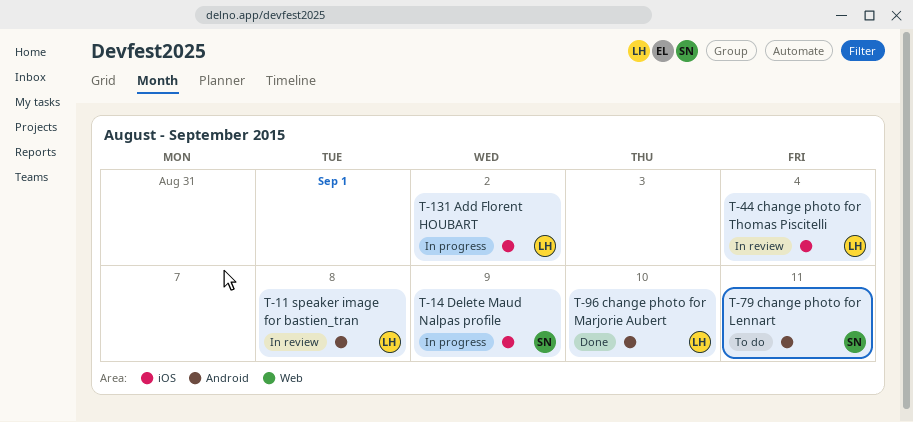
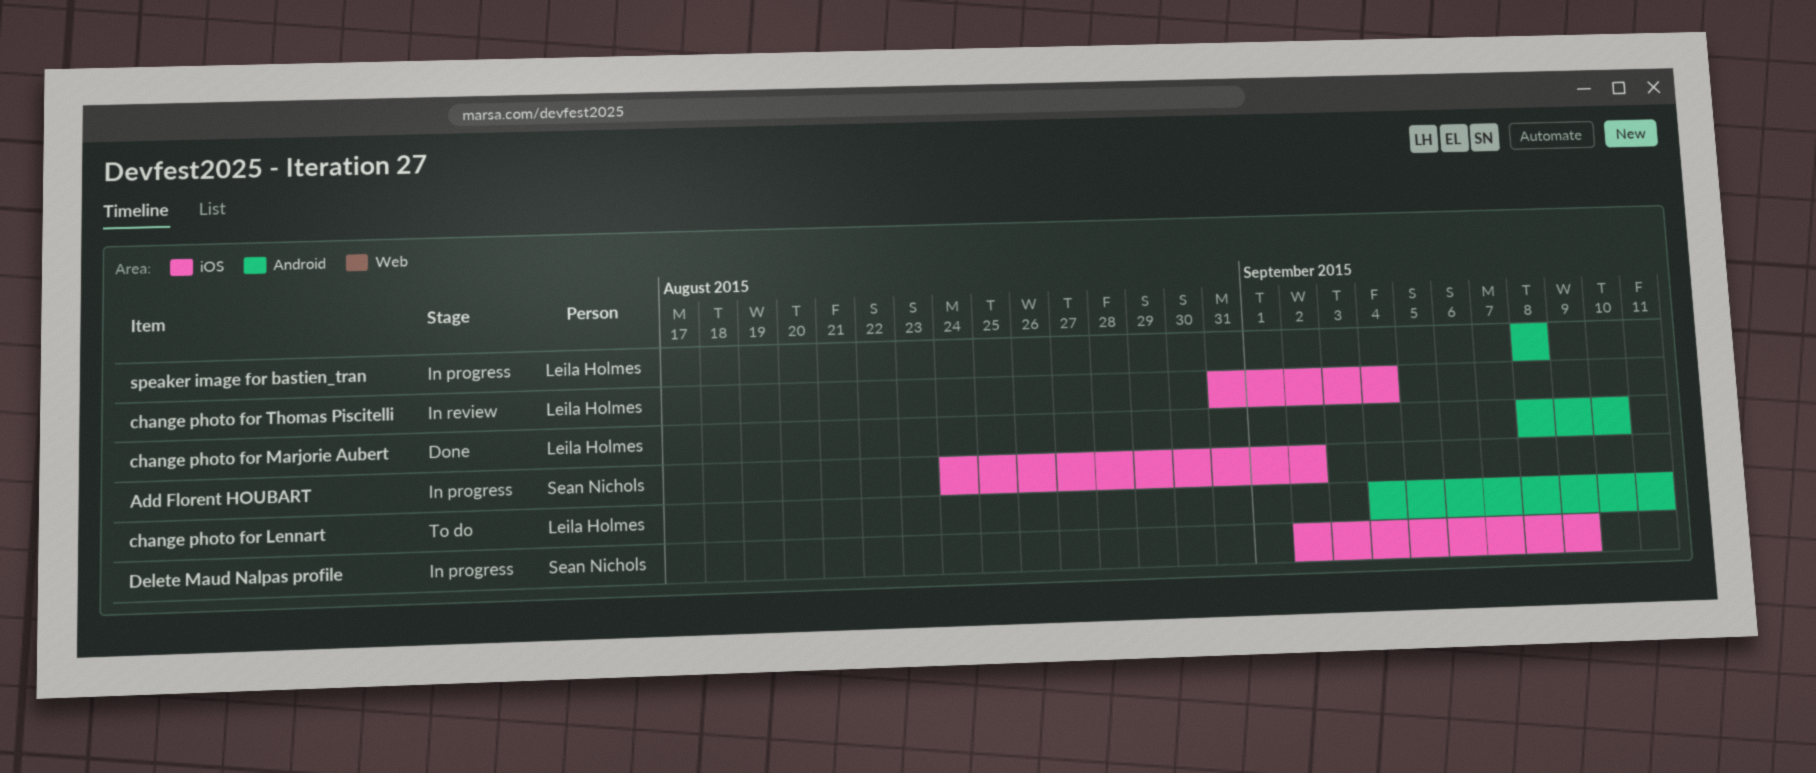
Add Florent HOUBART, owner: Leila Holmes -> Sean Nichols
change photo for Lennart, owner: Sean Nichols -> Leila Holmes
speaker image for bastien_tran, status: In review -> In progress

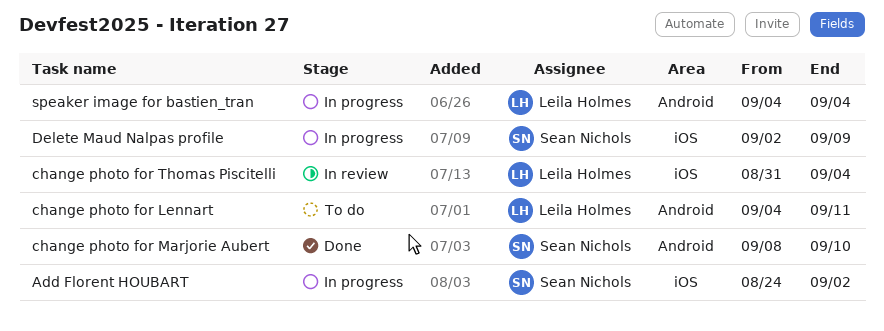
change photo for Marjorie Aubert, owner: Leila Holmes -> Sean Nichols
speaker image for bastien_tran, start: Sep 8 -> Sep 4
speaker image for bastien_tran, due: Sep 8 -> Sep 4

